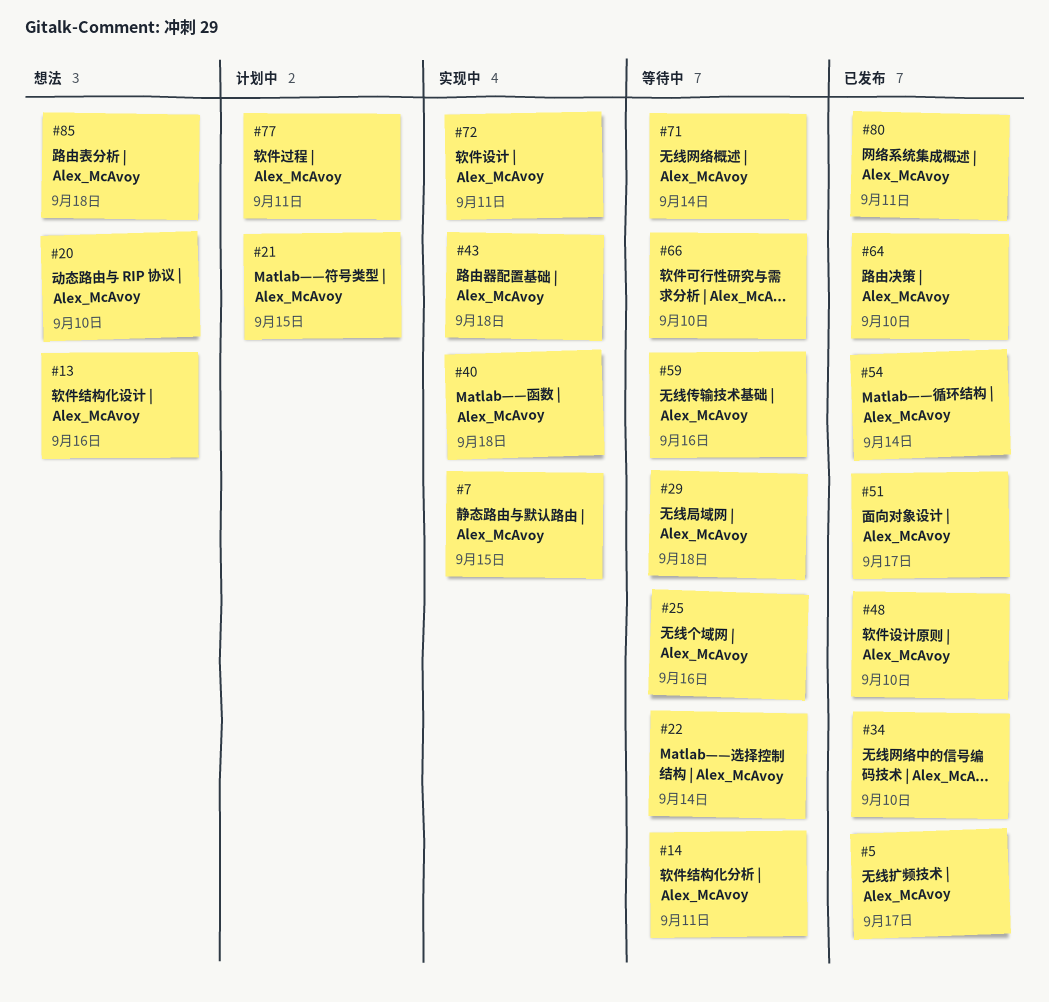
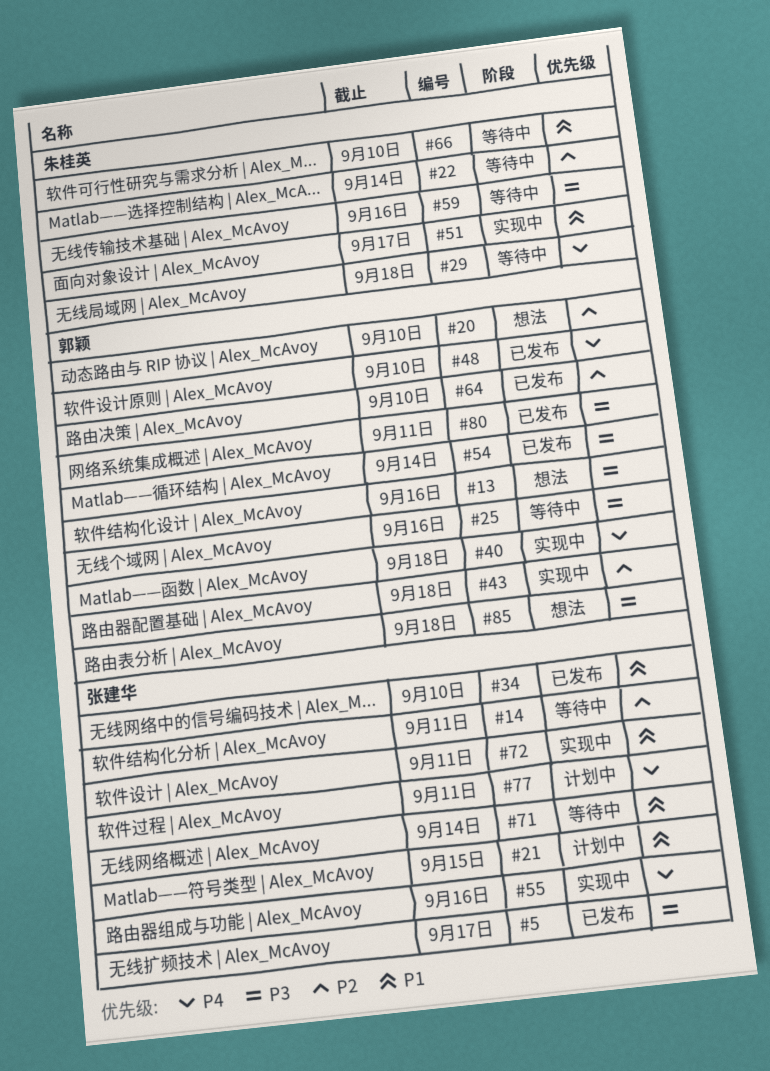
#7: present -> none
#51, status: 已发布 -> 实现中
#55: none -> present

